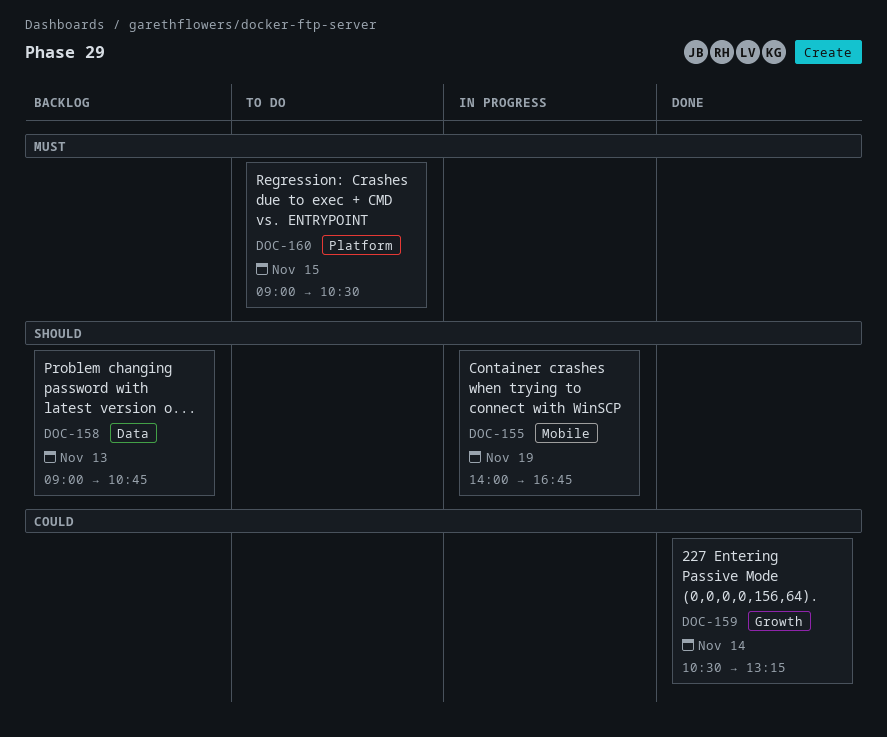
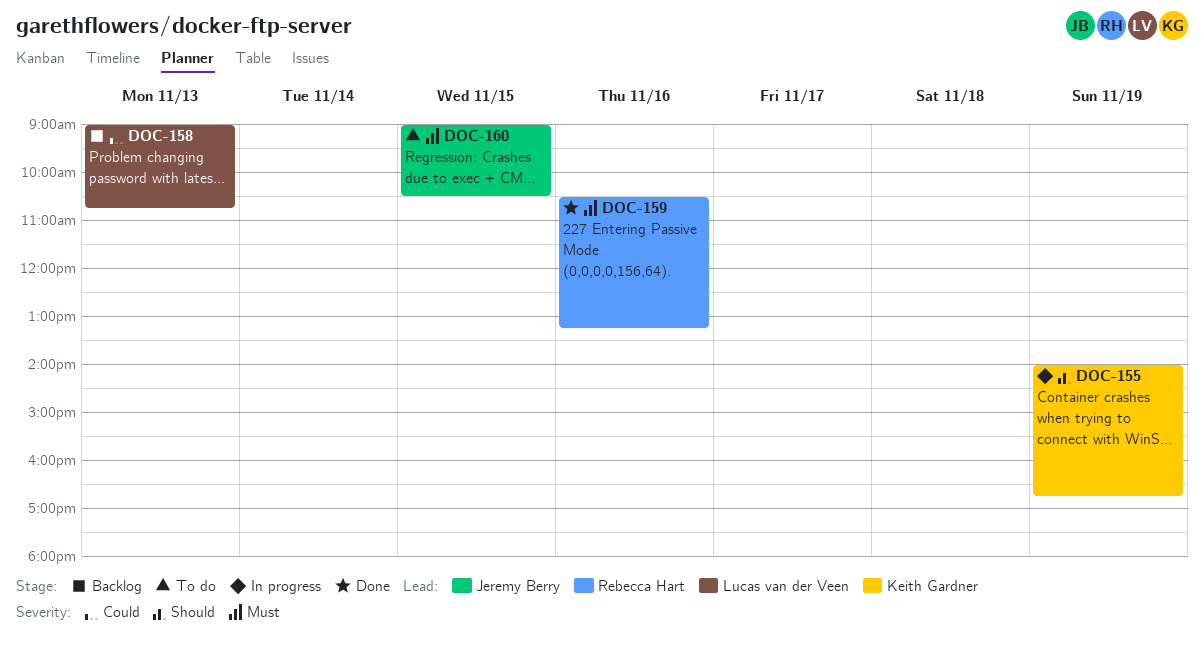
DOC-158, priority: Should -> Could
DOC-159, priority: Could -> Must
DOC-159, day: Nov 14 -> Nov 16

